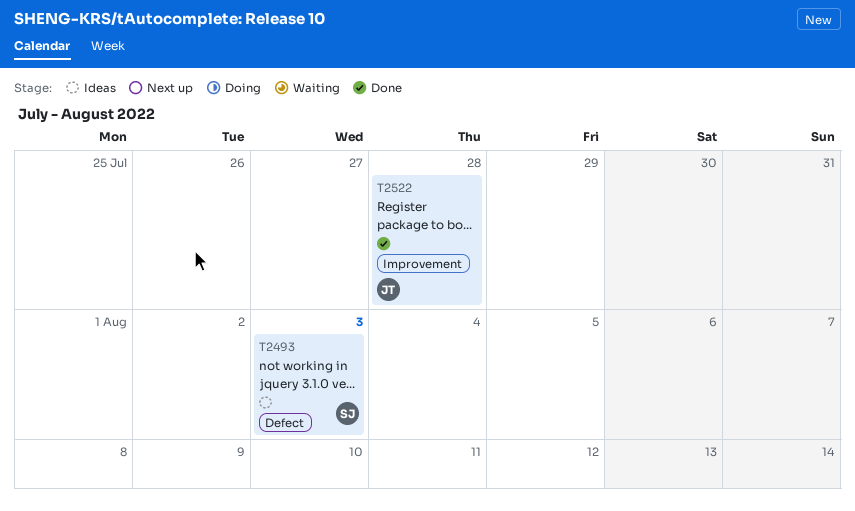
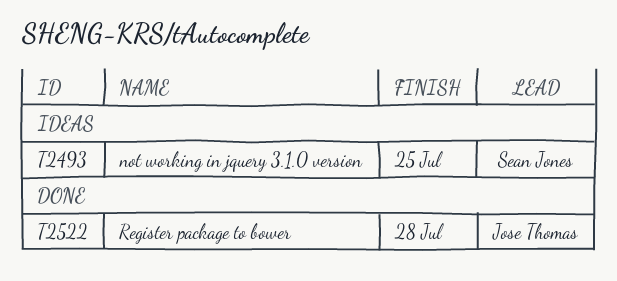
T2493, due: Aug 3 -> Jul 25

